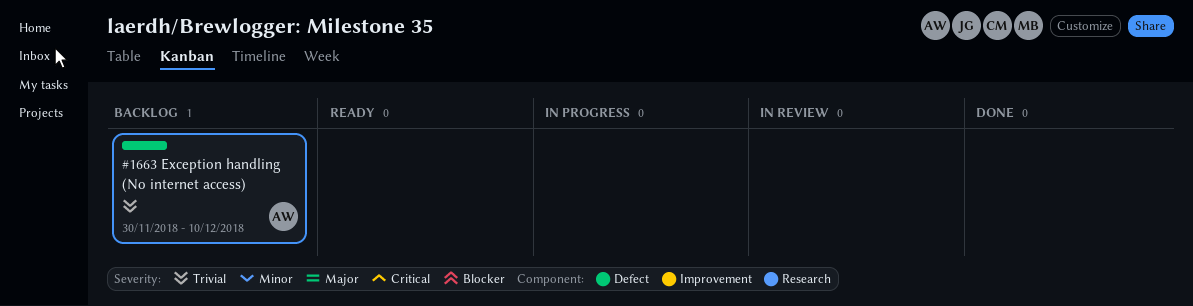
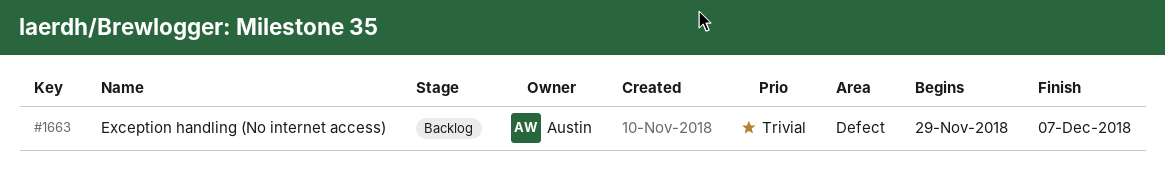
#1663, start: Nov 30 -> Nov 29
#1663, due: Dec 10 -> Dec 7

